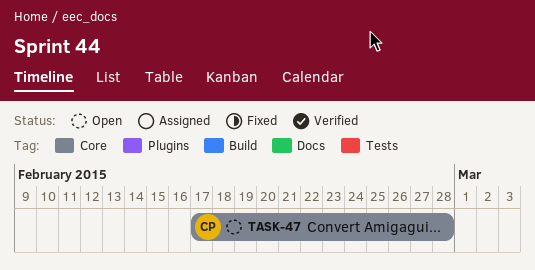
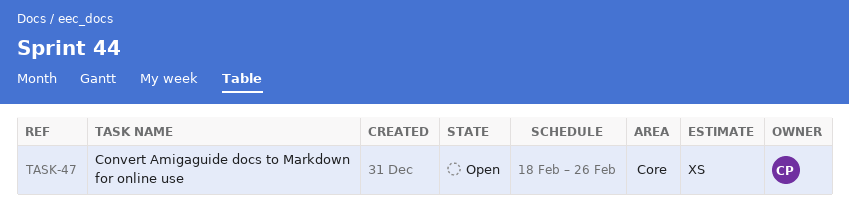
TASK-47, start: Feb 17 -> Feb 18
TASK-47, due: Feb 28 -> Feb 26

